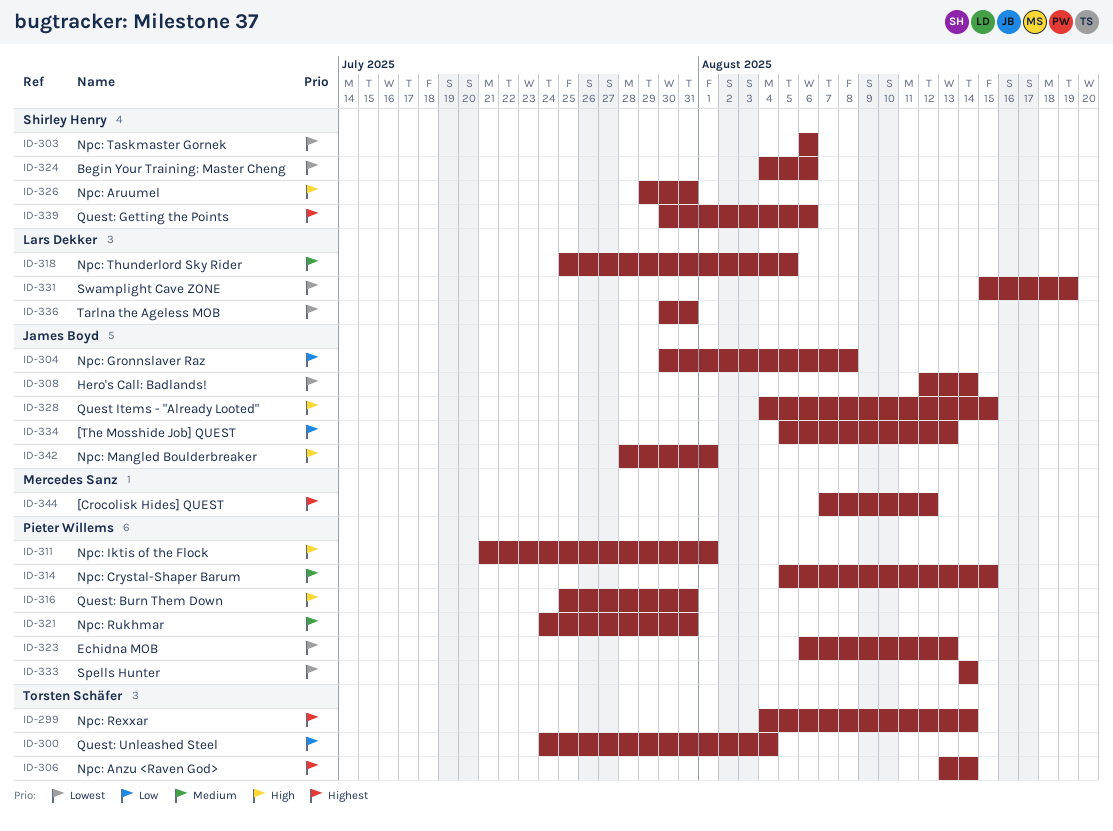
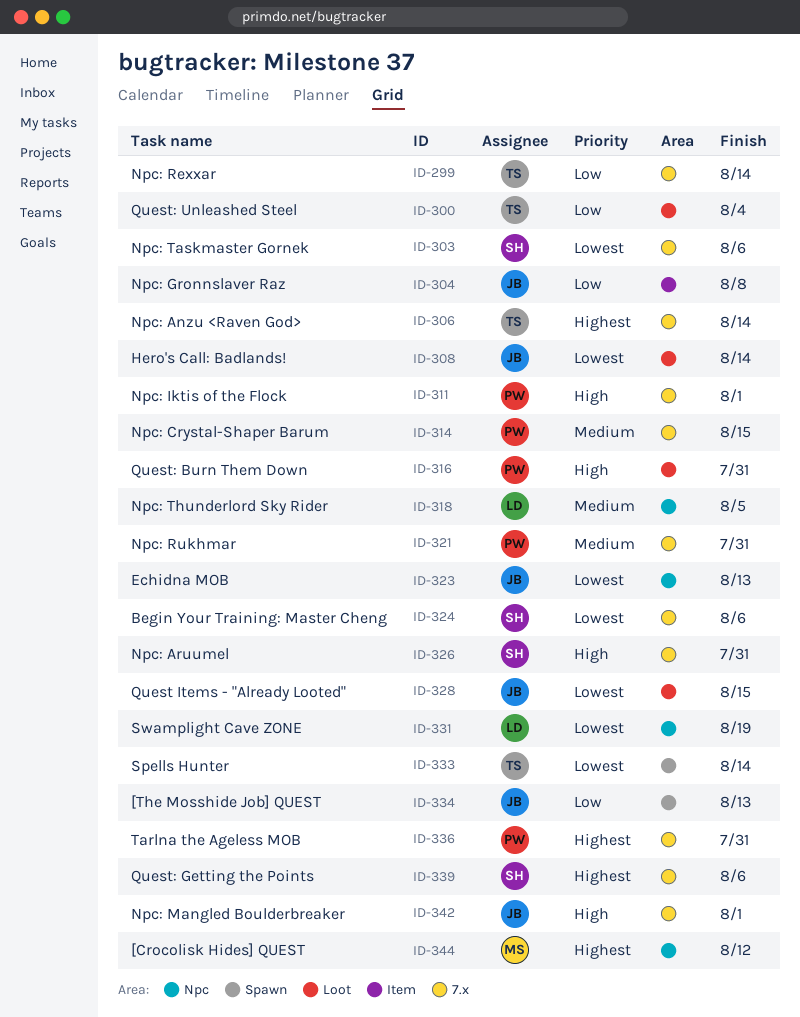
ID-299, priority: Highest -> Low
ID-323, owner: Pieter Willems -> James Boyd
ID-328, priority: High -> Lowest
ID-333, owner: Pieter Willems -> Torsten Schäfer
ID-336, owner: Lars Dekker -> Pieter Willems
ID-336, priority: Lowest -> Highest

